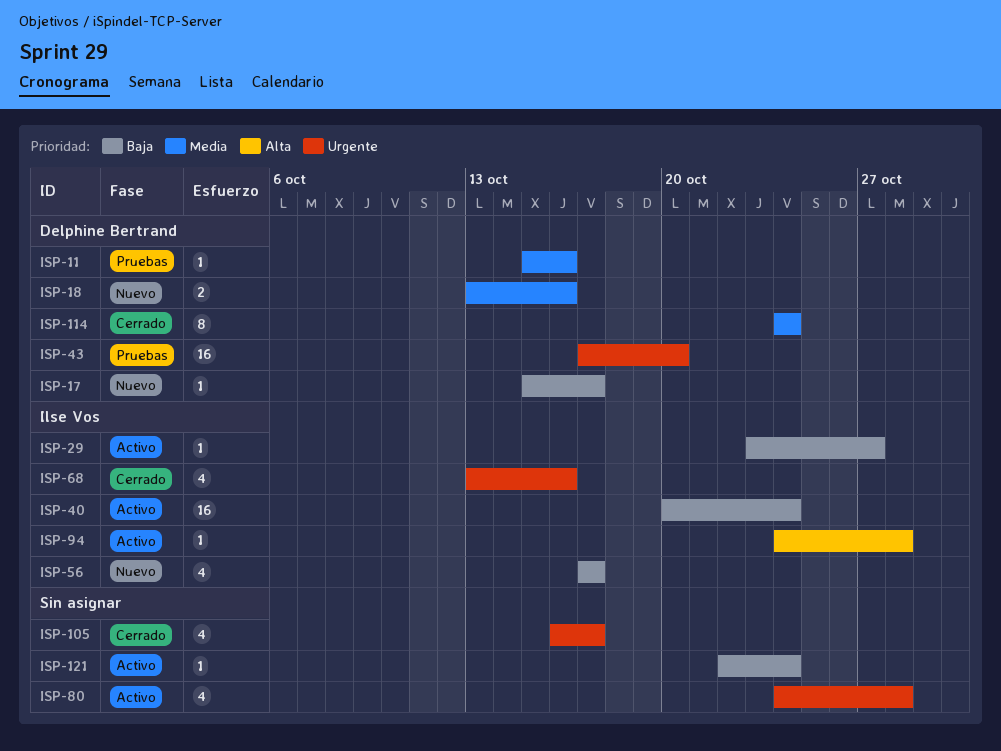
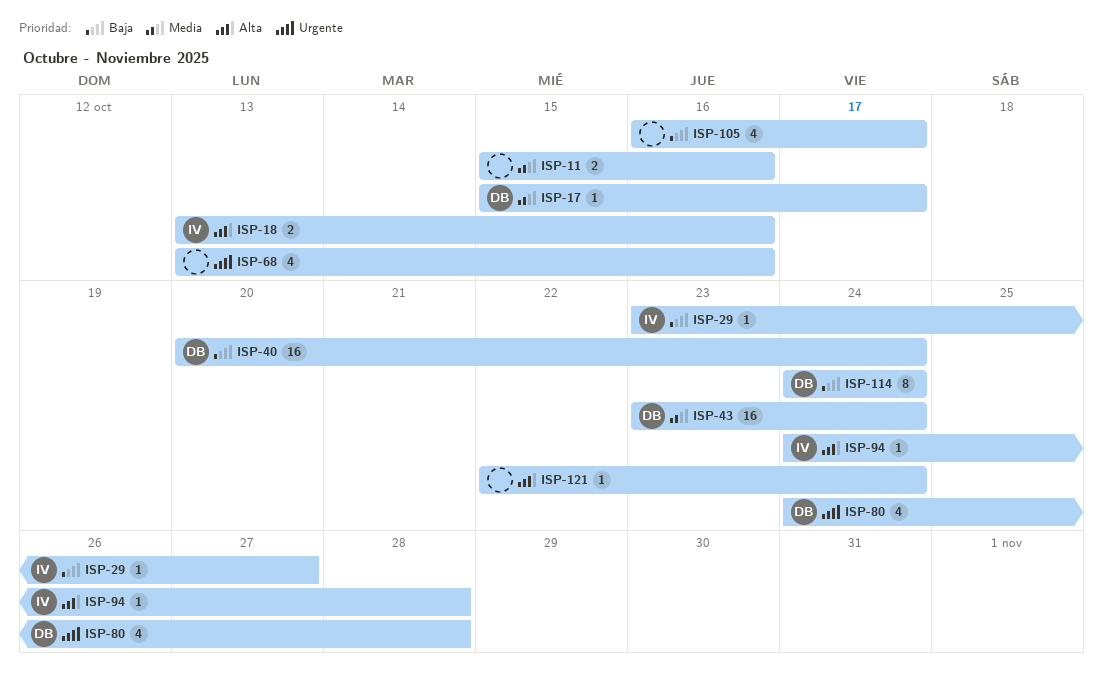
ISP-11, owner: Delphine Bertrand -> none
ISP-11, estimate: 1 -> 2
ISP-17, priority: Baja -> Media
ISP-18, owner: Delphine Bertrand -> Ilse Vos
ISP-18, priority: Media -> Alta
ISP-40, owner: Ilse Vos -> Delphine Bertrand
ISP-43, priority: Urgente -> Media
ISP-43, start: Oct 17 -> Oct 23
ISP-43, due: Oct 20 -> Oct 24
ISP-56: present -> none
ISP-68, owner: Ilse Vos -> none
ISP-80, owner: none -> Delphine Bertrand
ISP-105, priority: Urgente -> Baja
ISP-114, priority: Media -> Baja
ISP-121, priority: Baja -> Alta

